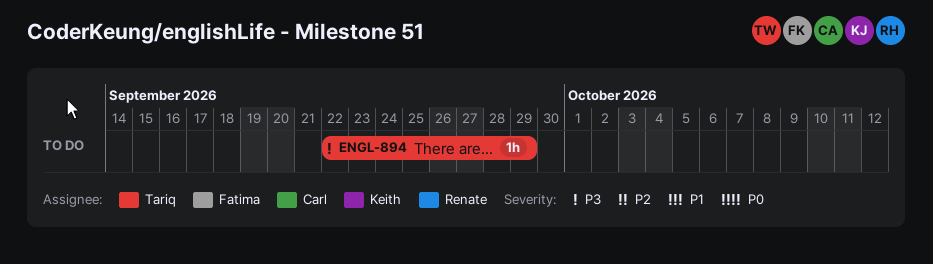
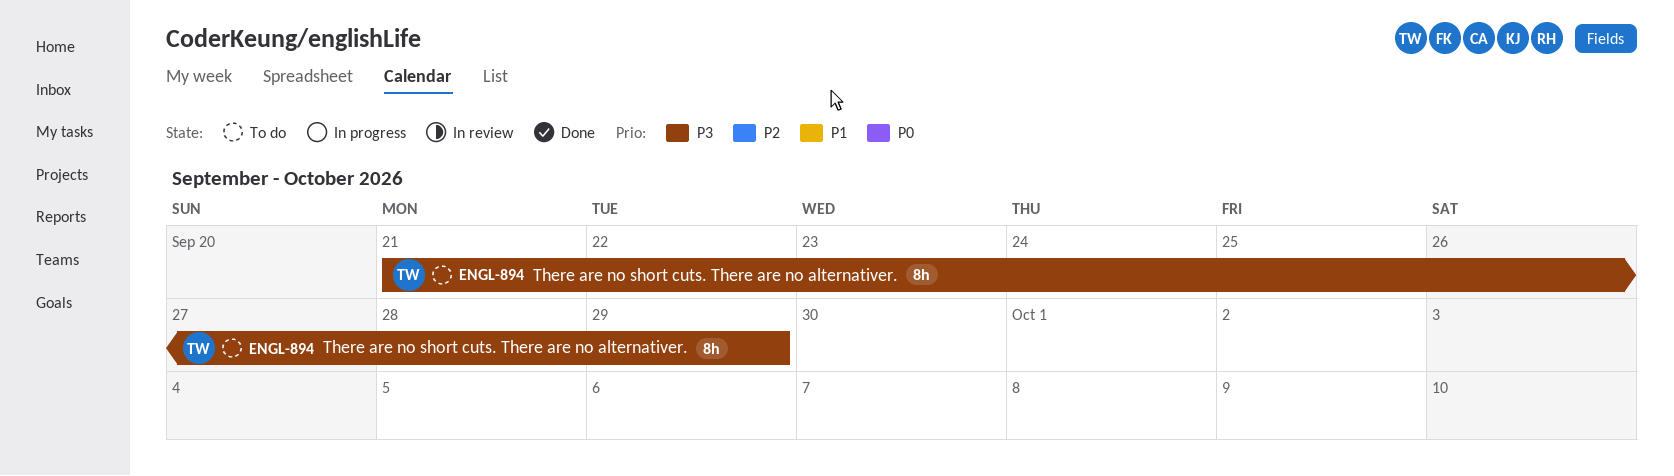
ENGL-894, estimate: 1h -> 8h
ENGL-894, start: Sep 22 -> Sep 21

